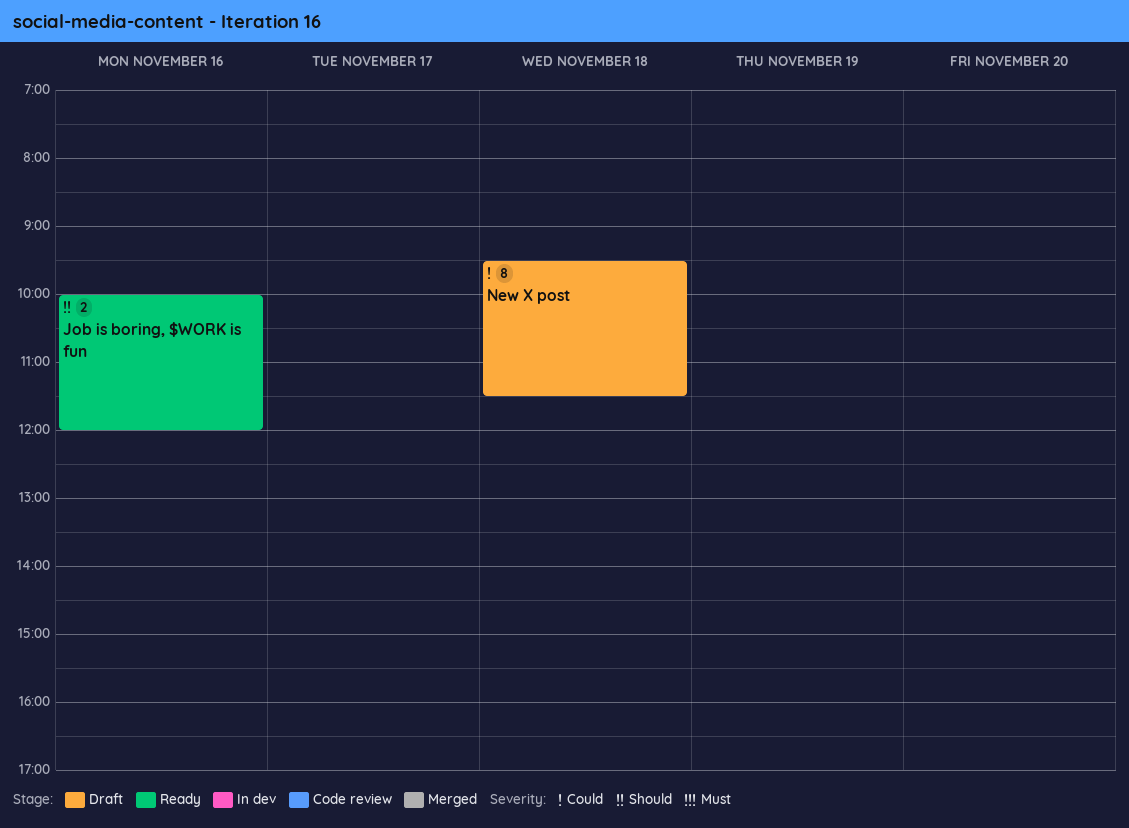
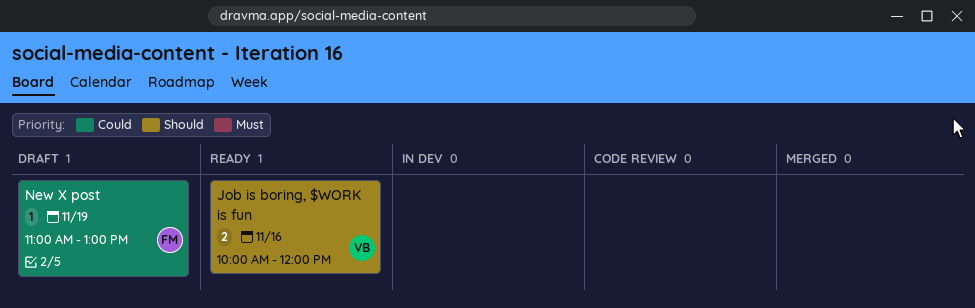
New X post, estimate: 8 -> 1
New X post, day: Nov 18 -> Nov 19
New X post, begins: 09:30 -> 11:00
New X post, ends: 11:30 -> 13:00

